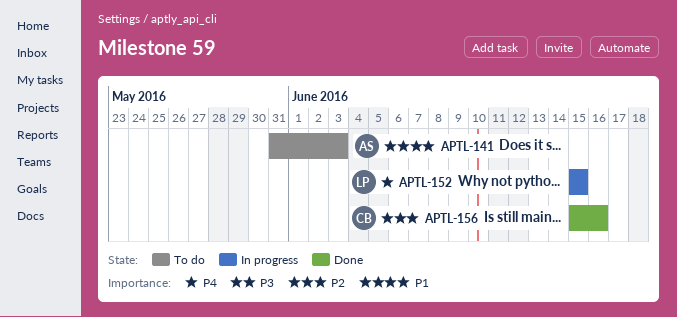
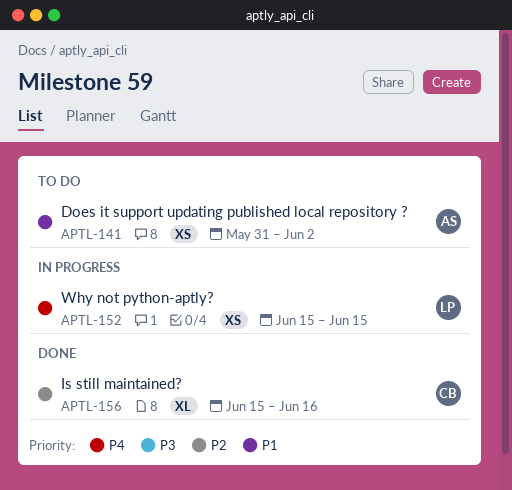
APTL-141, due: Jun 3 -> Jun 2

